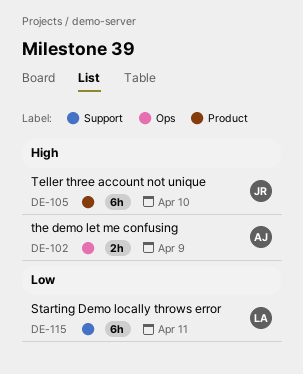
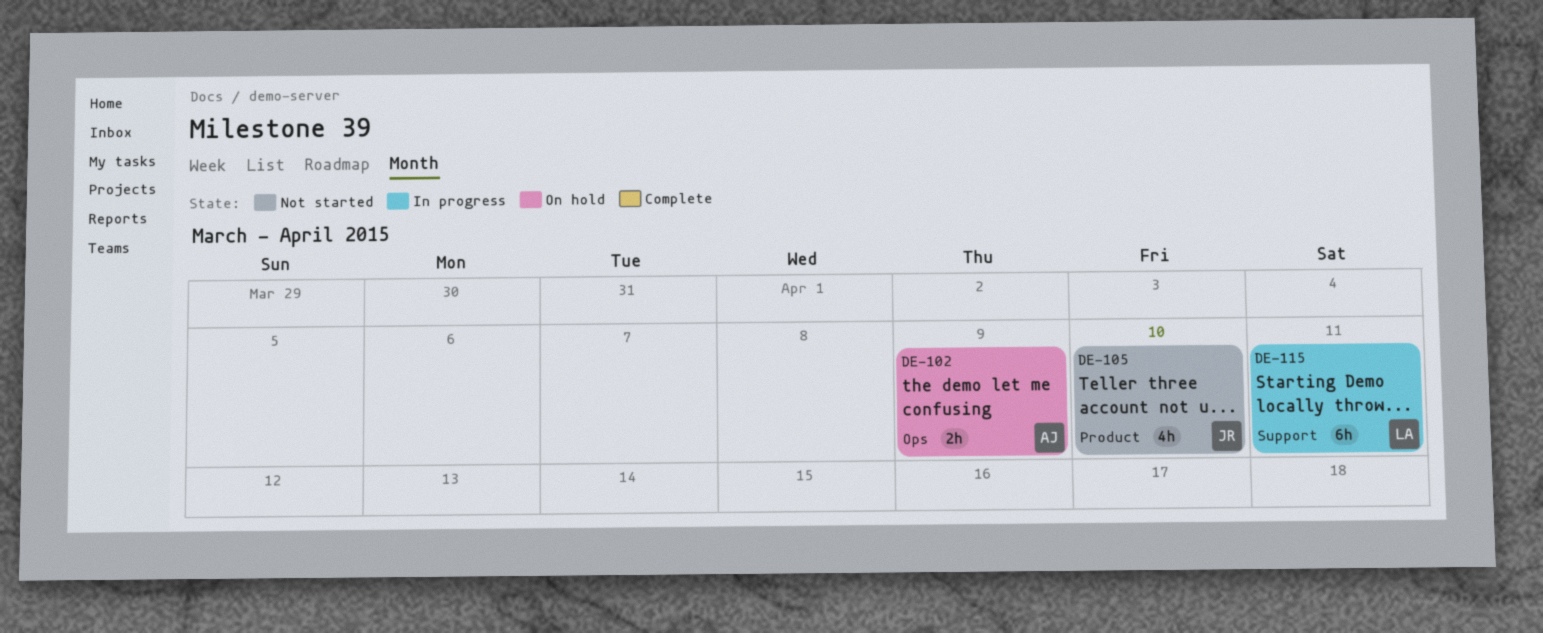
DE-105, estimate: 6h -> 4h

